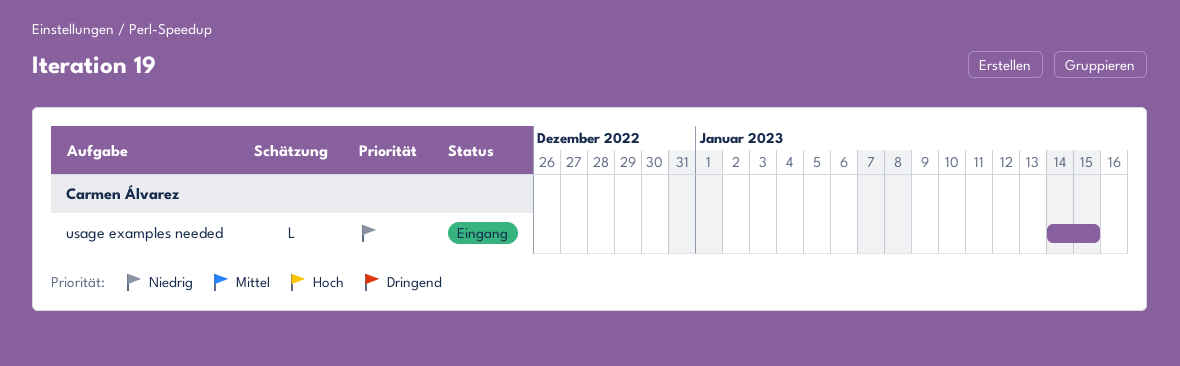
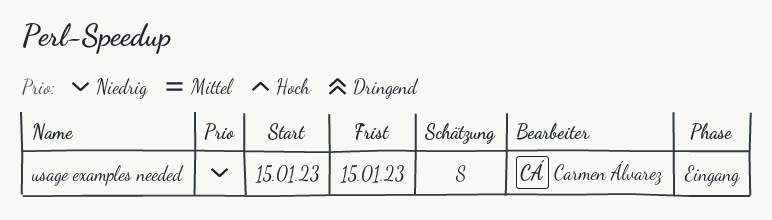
usage examples needed, estimate: L -> S
usage examples needed, start: Jan 14 -> Jan 15

